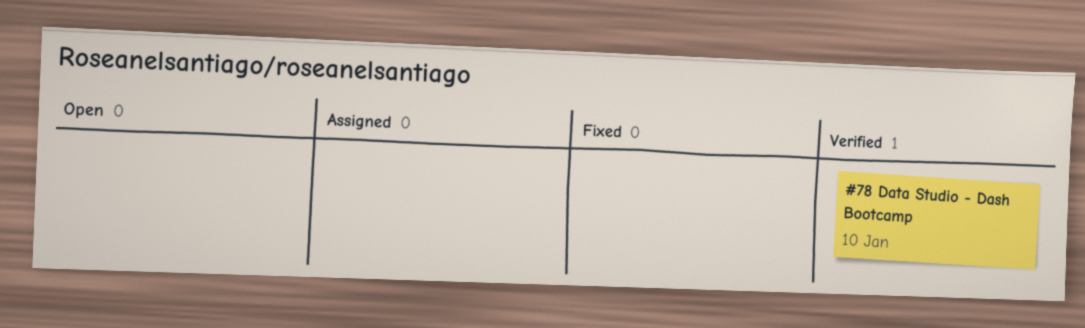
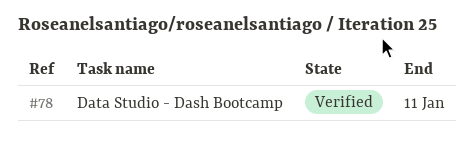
#78, due: Jan 10 -> Jan 11

